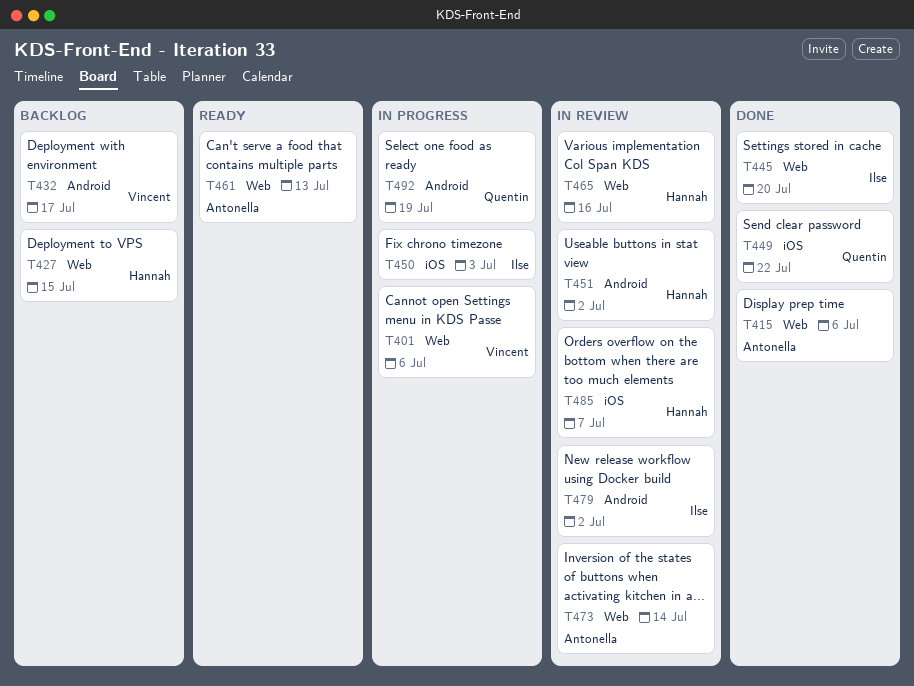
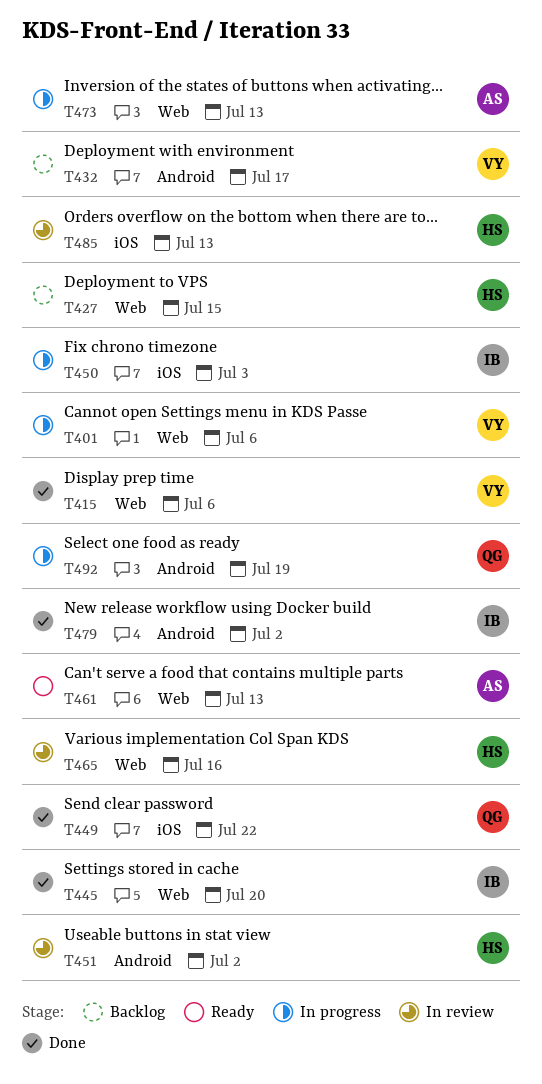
T415, owner: Antonella -> Vincent
T473, status: In review -> In progress
T473, due: Jul 14 -> Jul 13
T479, status: In review -> Done
T485, due: Jul 7 -> Jul 13

